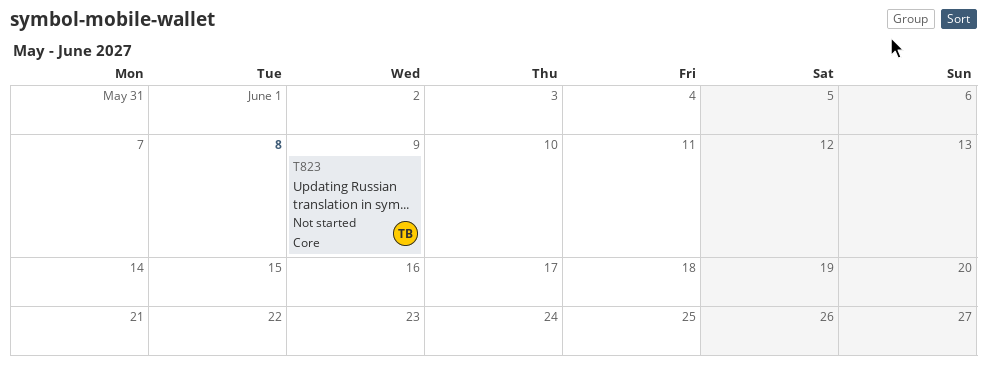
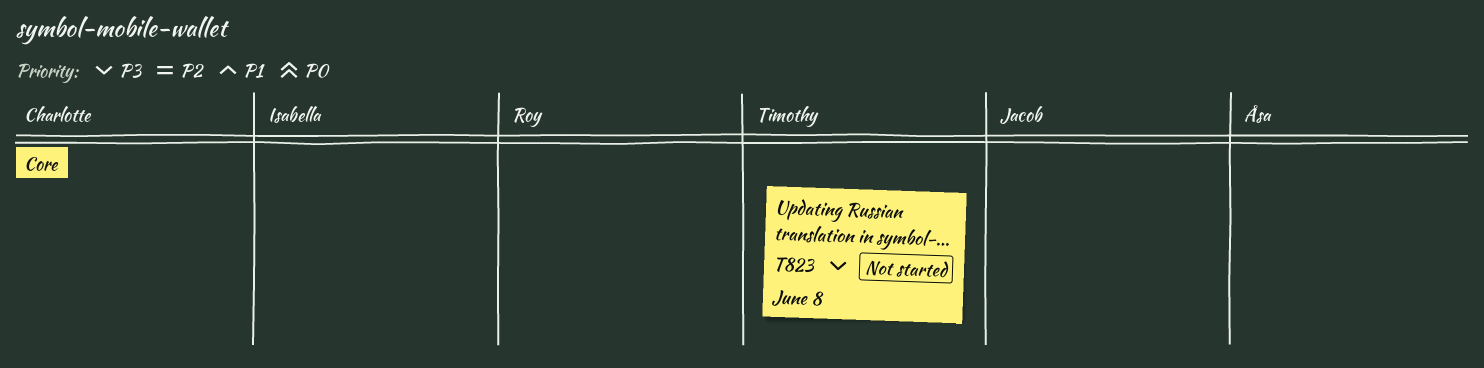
T823, due: Jun 9 -> Jun 8

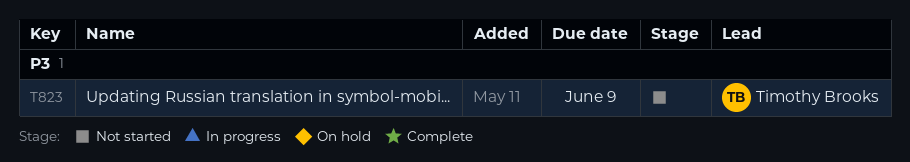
T823, due: Jun 8 -> Jun 9

